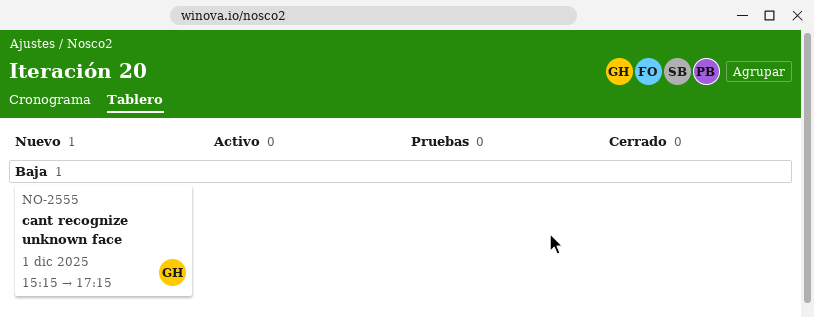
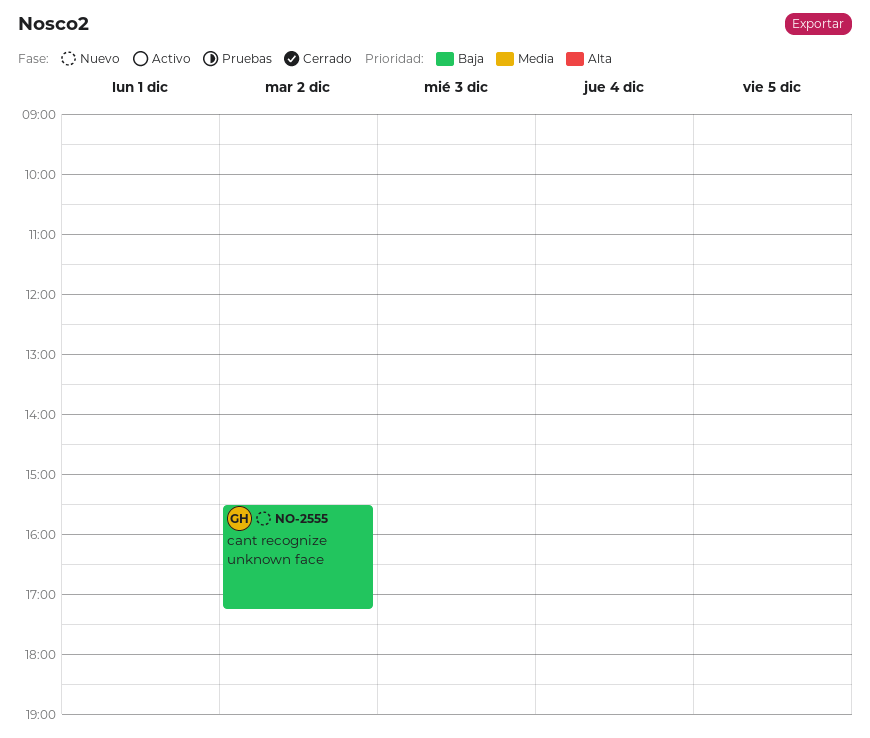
NO-2555, day: Dec 1 -> Dec 2
NO-2555, begins: 15:15 -> 15:30

